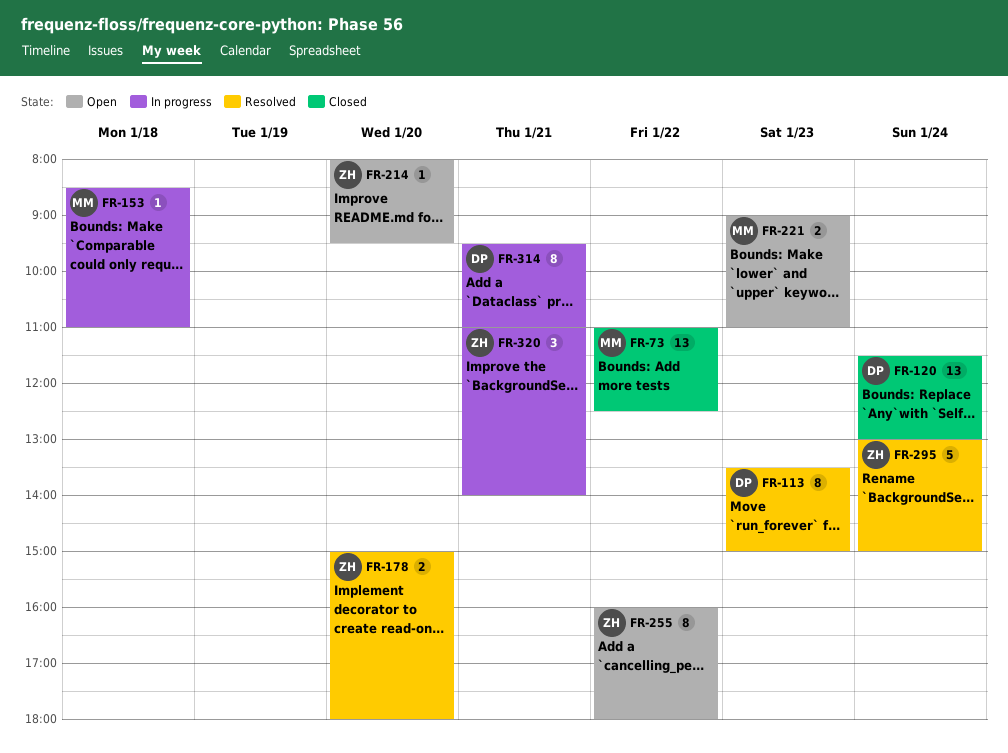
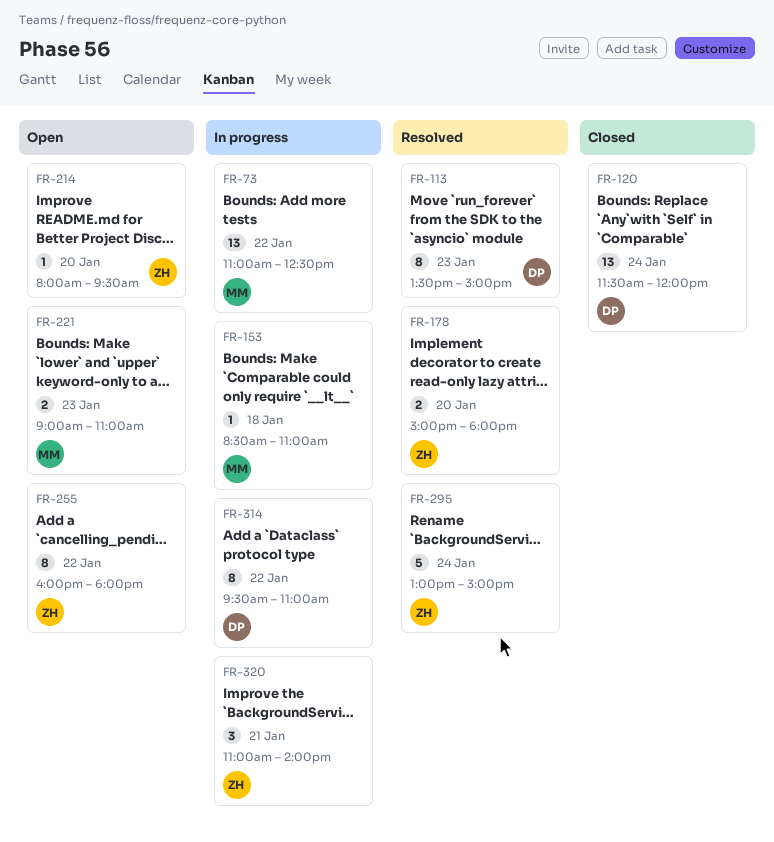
FR-73, status: Closed -> In progress
FR-120, ends: 13:00 -> 12:00
FR-314, day: Jan 21 -> Jan 22

